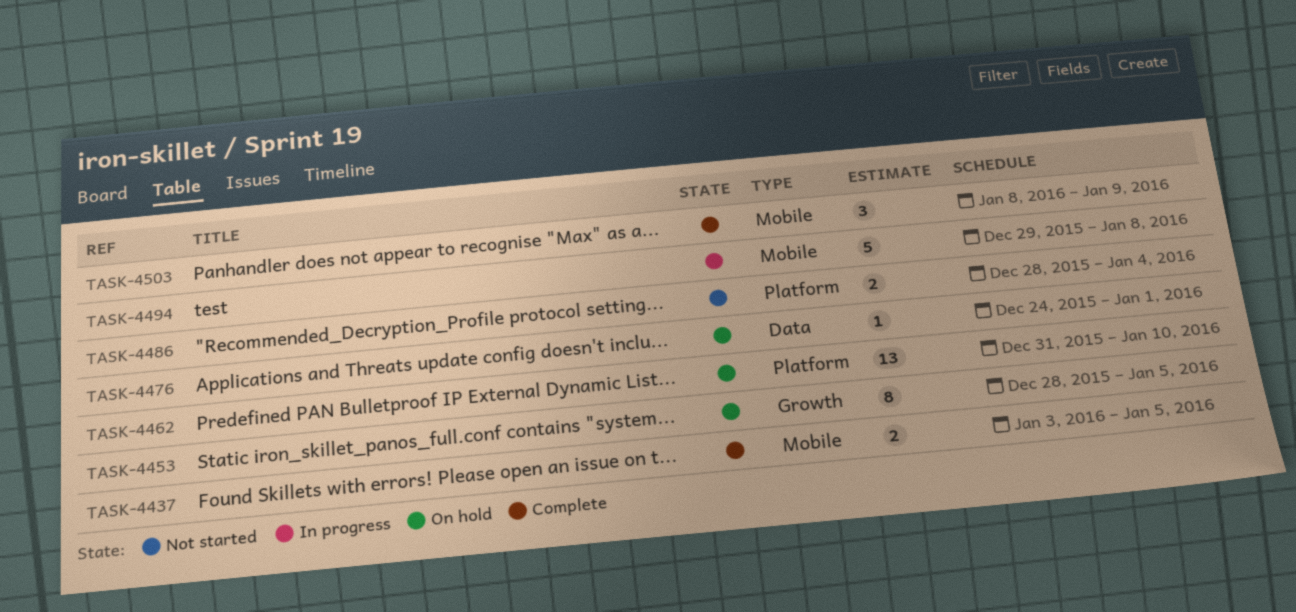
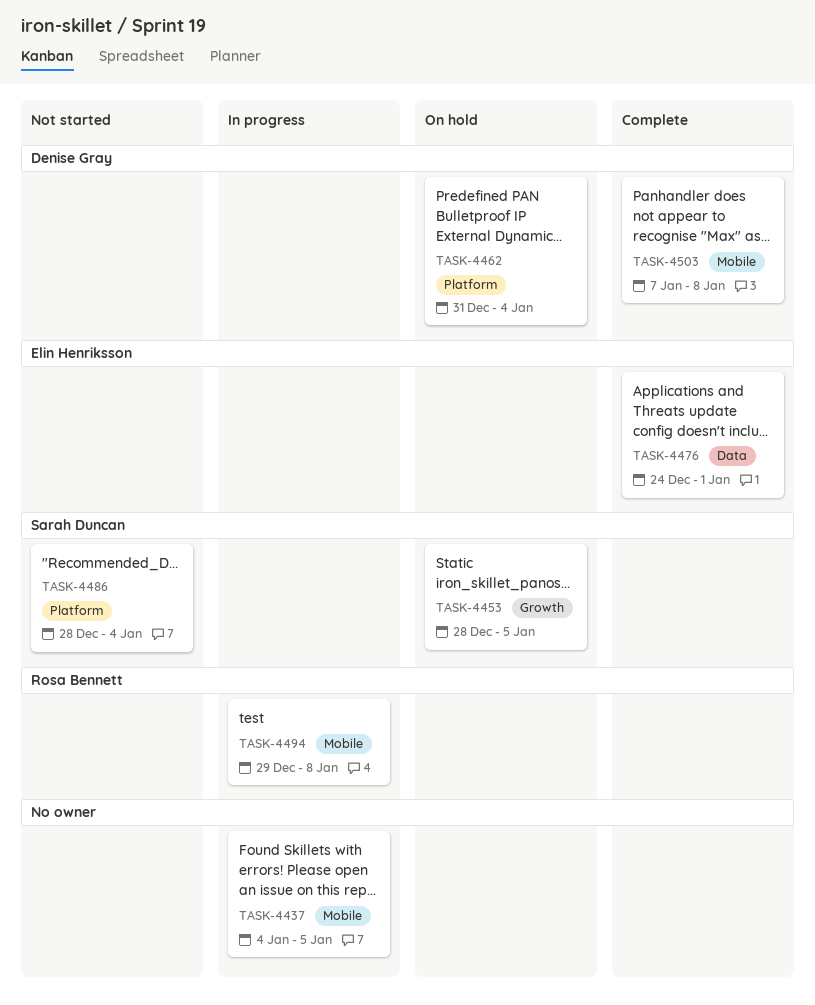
TASK-4437, status: Complete -> In progress
TASK-4437, start: Jan 3 -> Jan 4
TASK-4462, due: Jan 10 -> Jan 4
TASK-4476, status: On hold -> Complete
TASK-4503, start: Jan 8 -> Jan 7
TASK-4503, due: Jan 9 -> Jan 8

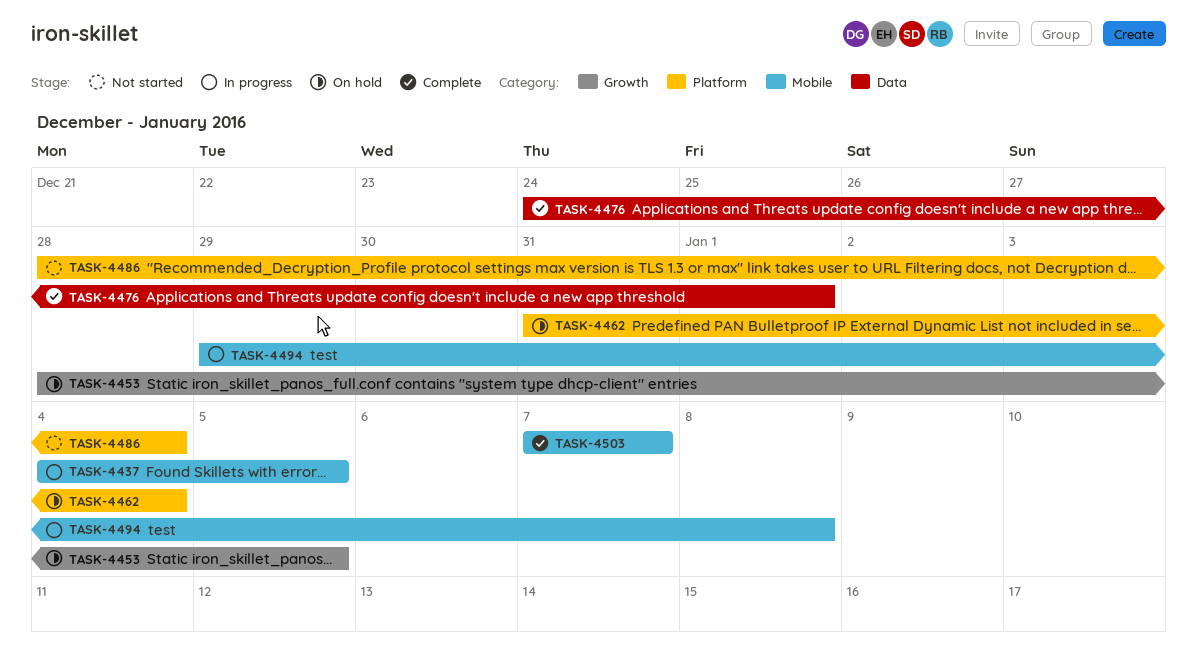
TASK-4503, due: Jan 8 -> Jan 7

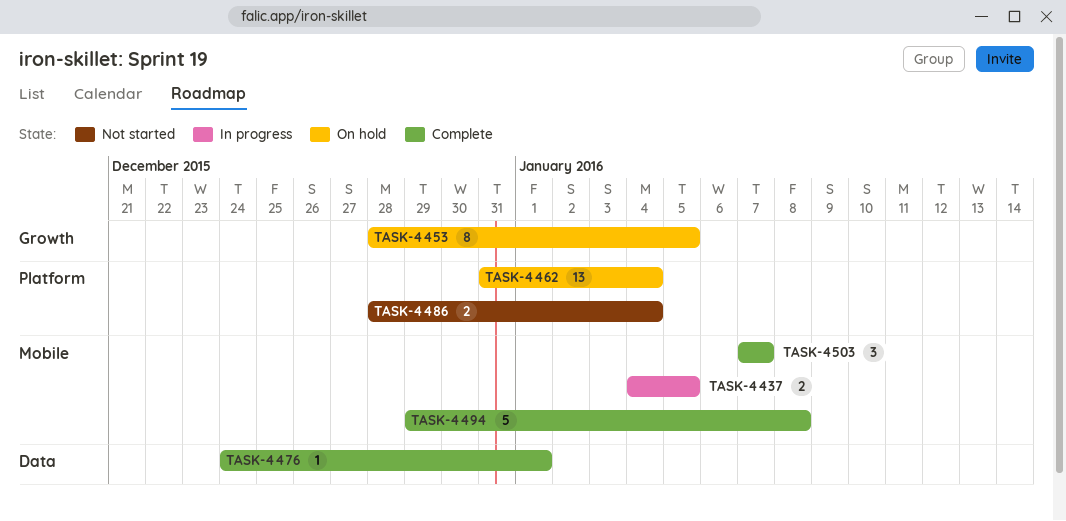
TASK-4494, status: In progress -> Complete

